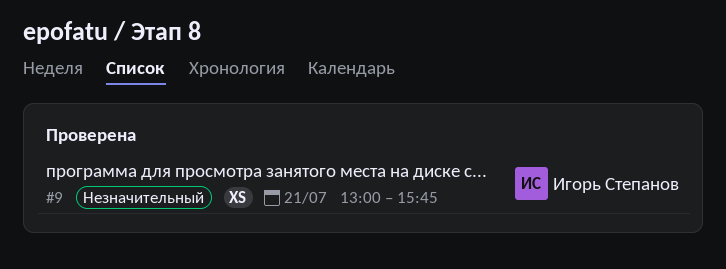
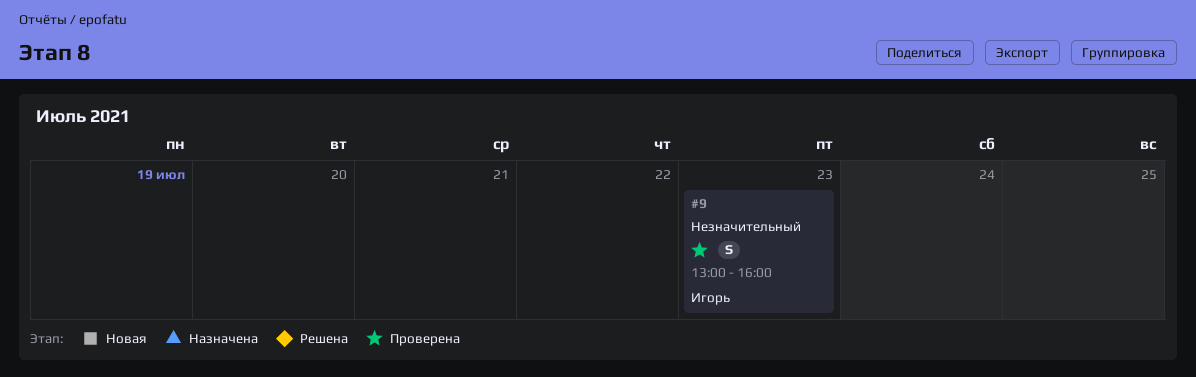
#9, estimate: XS -> S
#9, day: Jul 21 -> Jul 23
#9, ends: 15:45 -> 16:00

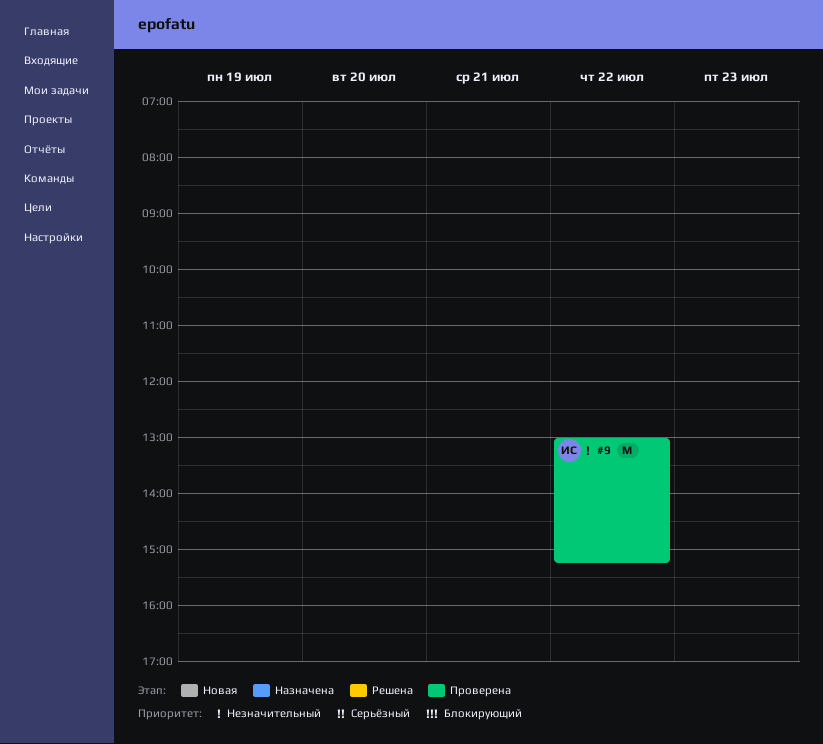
#9, estimate: S -> M
#9, day: Jul 23 -> Jul 22
#9, ends: 16:00 -> 15:15

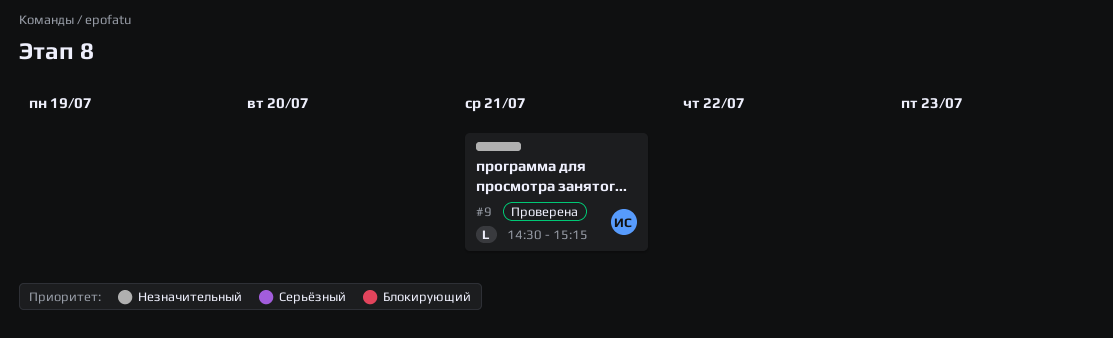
#9, estimate: M -> L
#9, day: Jul 22 -> Jul 21
#9, begins: 13:00 -> 14:30

